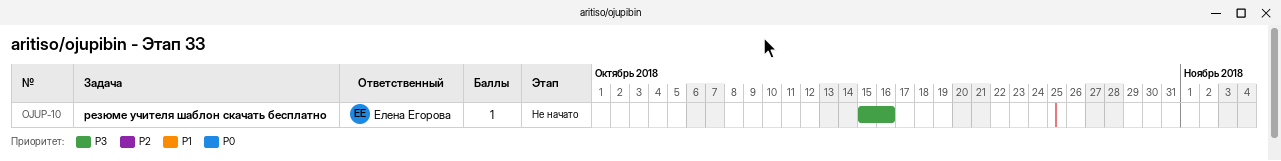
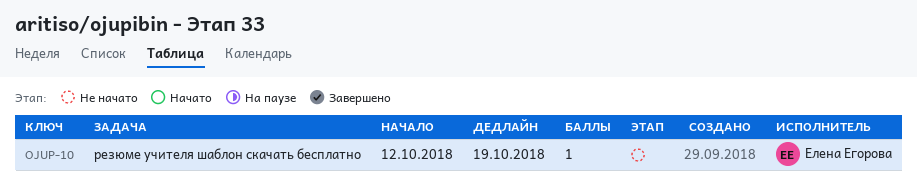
OJUP-10, start: Oct 15 -> Oct 12
OJUP-10, due: Oct 16 -> Oct 19

